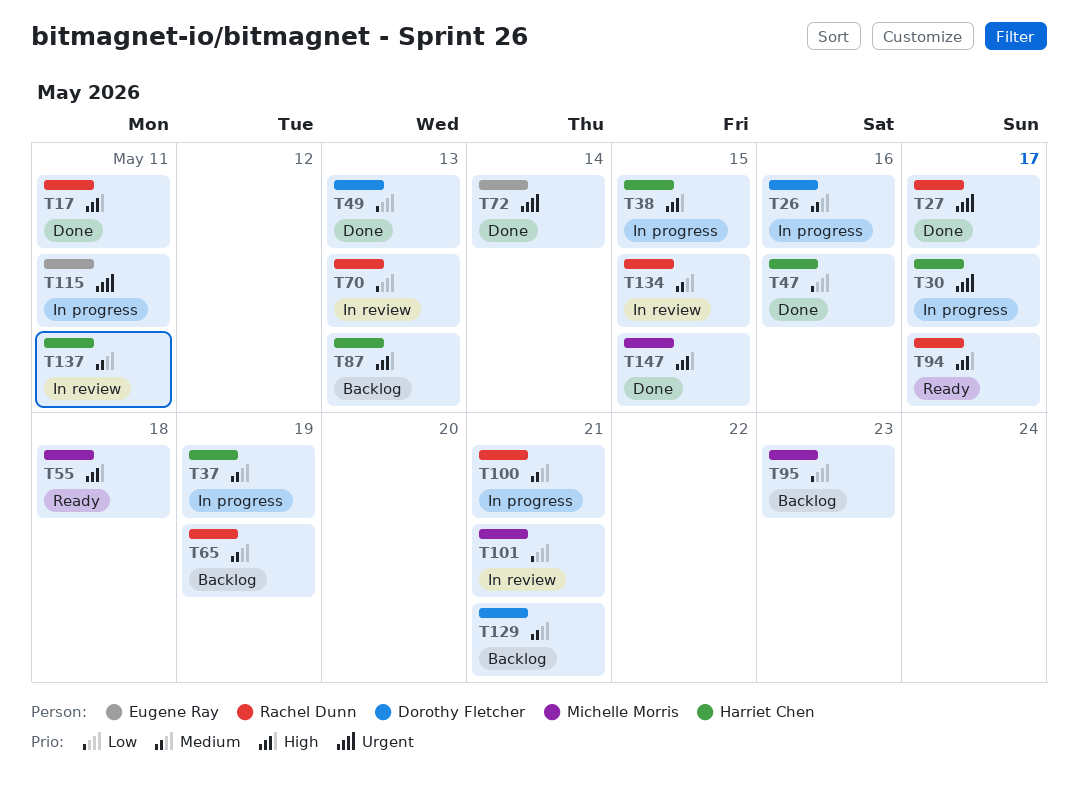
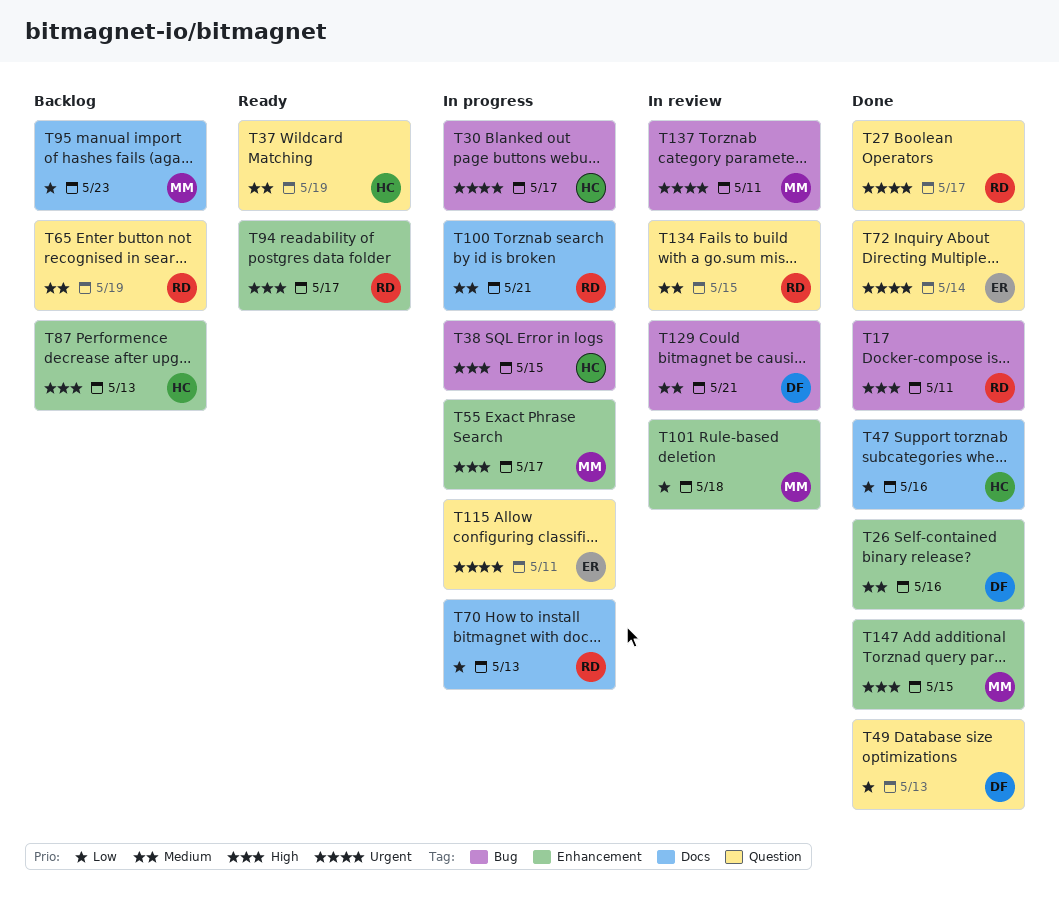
T26, status: In progress -> Done
T37, status: In progress -> Ready
T55, status: Ready -> In progress
T55, due: May 18 -> May 17
T70, status: In review -> In progress
T101, due: May 21 -> May 18
T129, status: Backlog -> In review
T137, owner: Harriet Chen -> Michelle Morris
T137, priority: Medium -> Urgent

